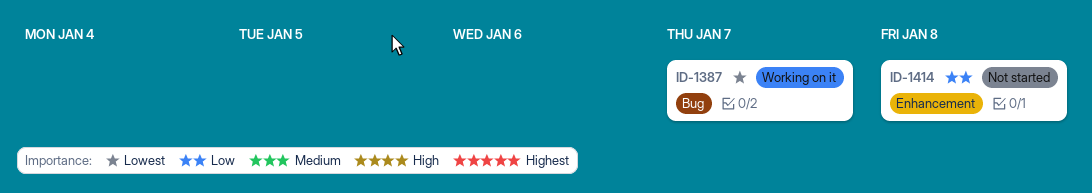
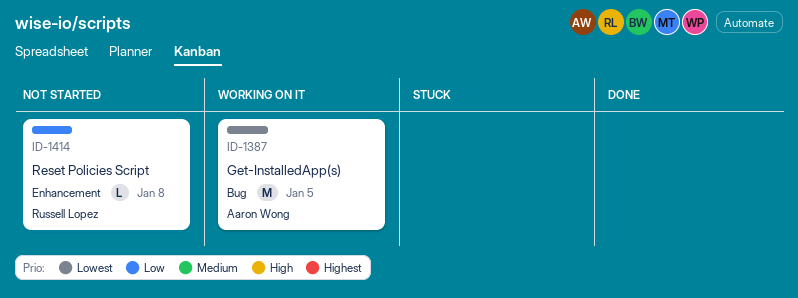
ID-1387, due: Jan 7 -> Jan 5

